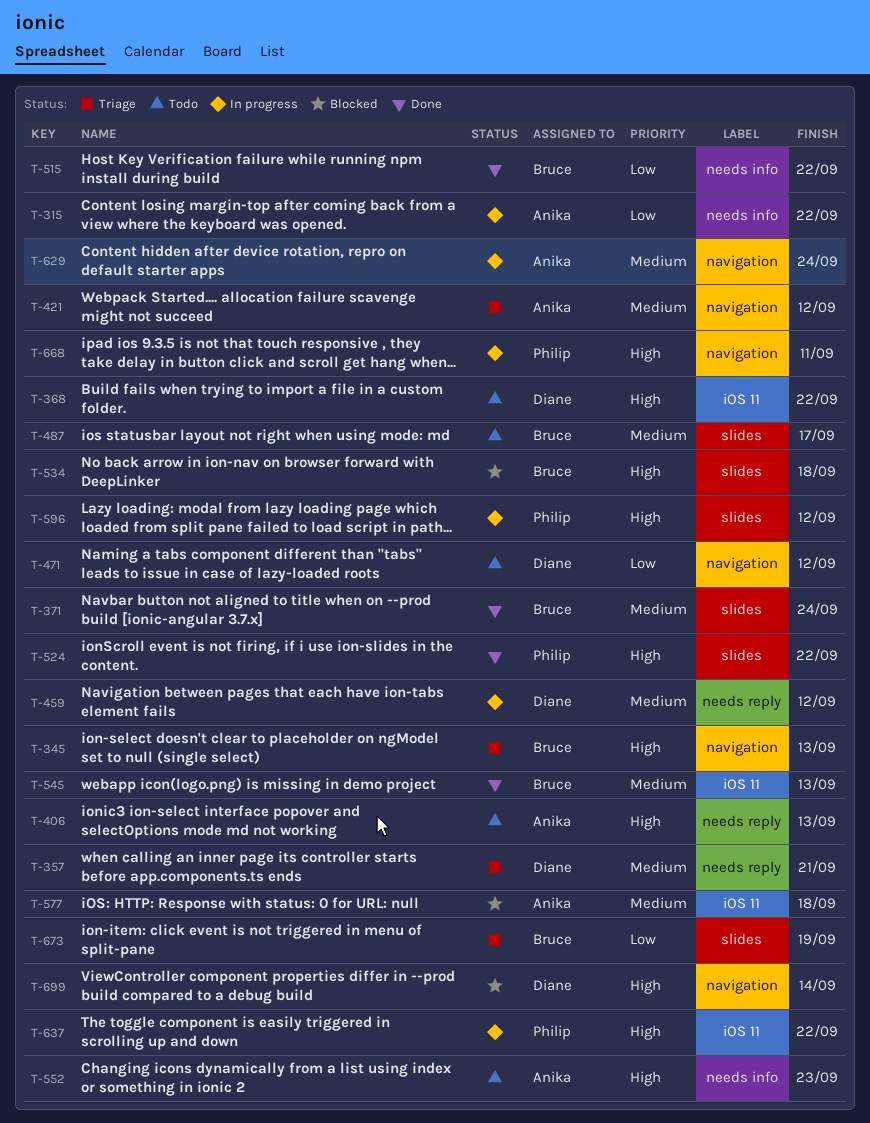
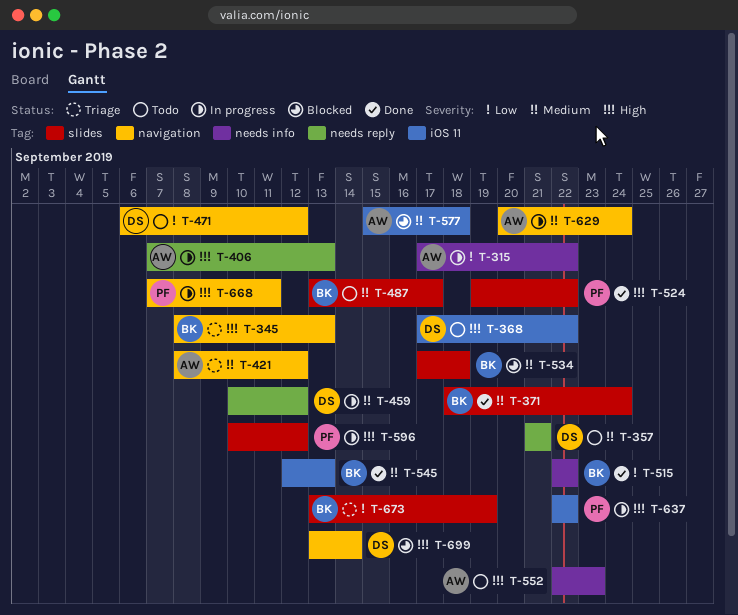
T-357, status: Triage -> Todo
T-406, status: Todo -> In progress
T-534, priority: High -> Medium

